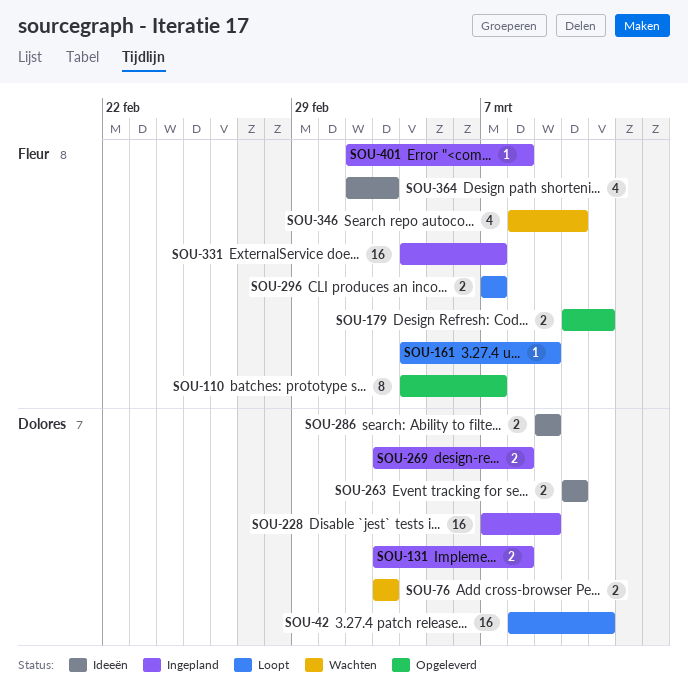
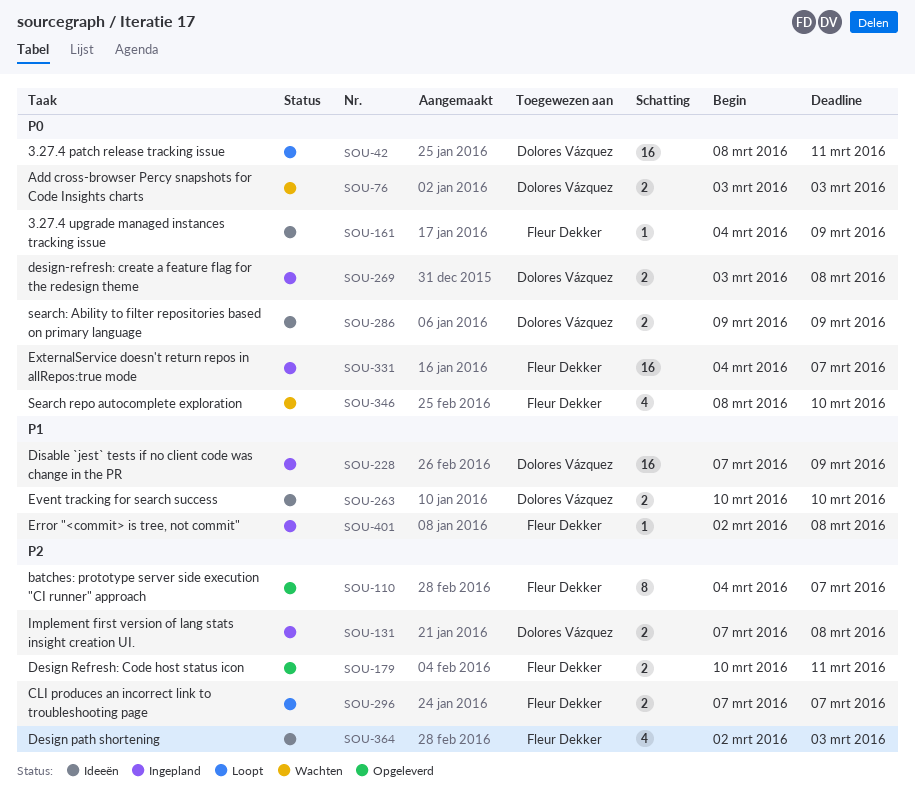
SOU-131, start: Mar 3 -> Mar 7
SOU-161, status: Loopt -> Ideeën

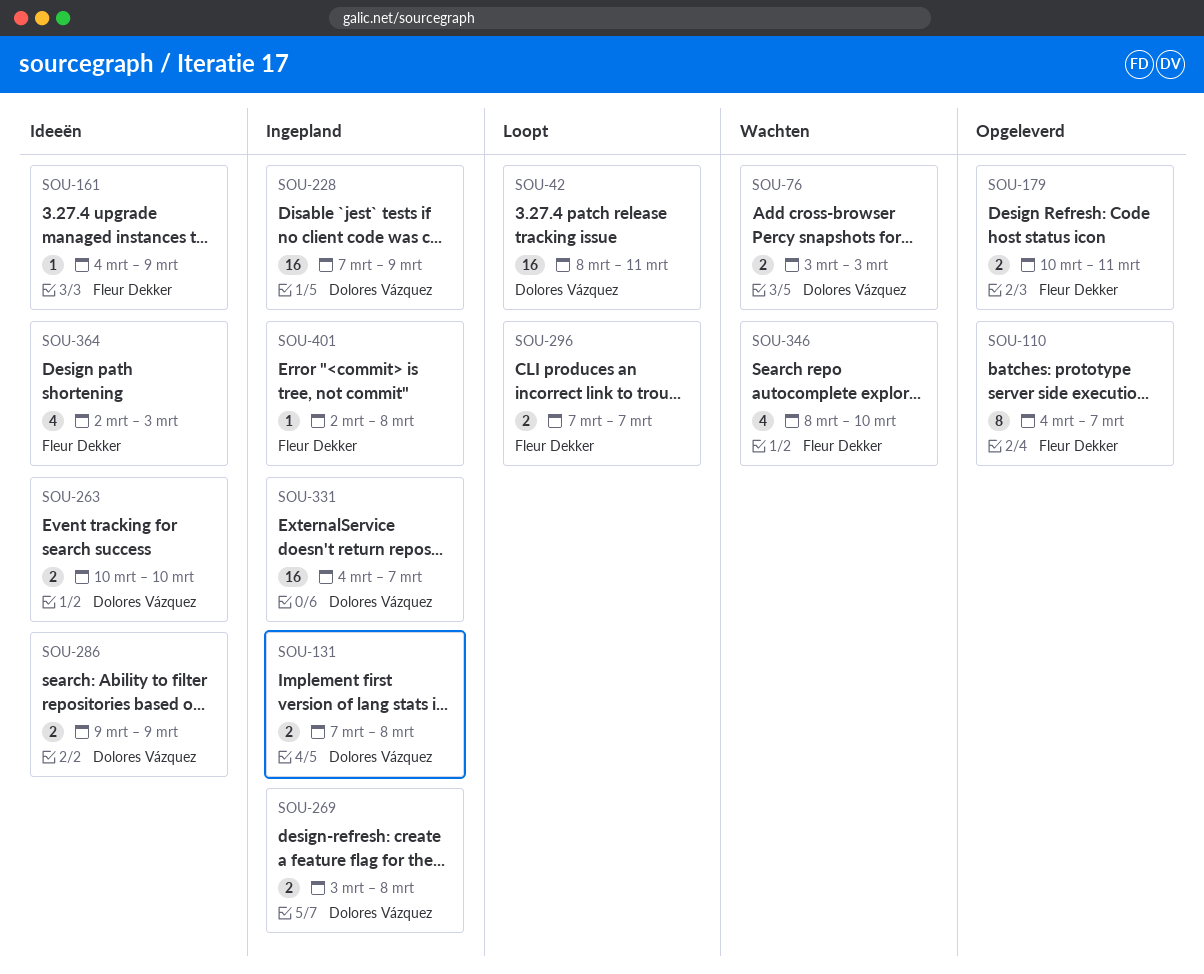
SOU-331, owner: Fleur Dekker -> Dolores Vázquez

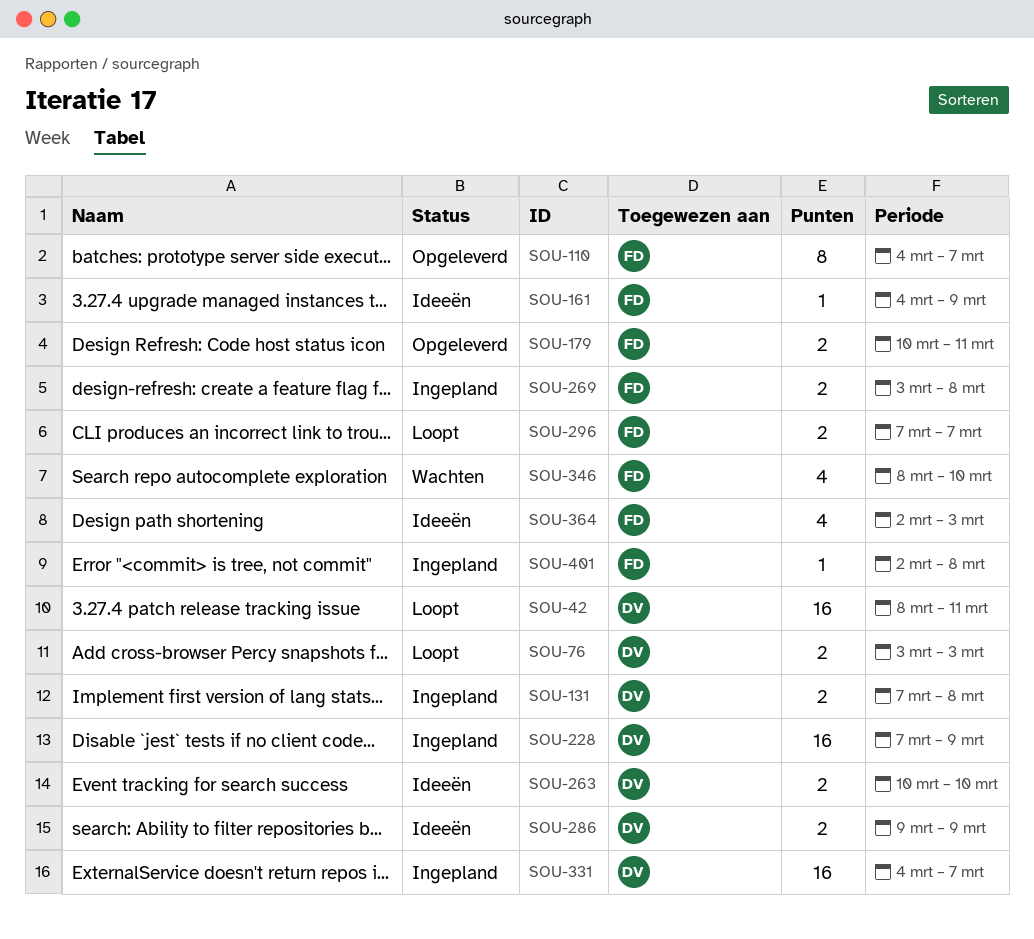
SOU-76, status: Wachten -> Loopt
SOU-269, owner: Dolores Vázquez -> Fleur Dekker

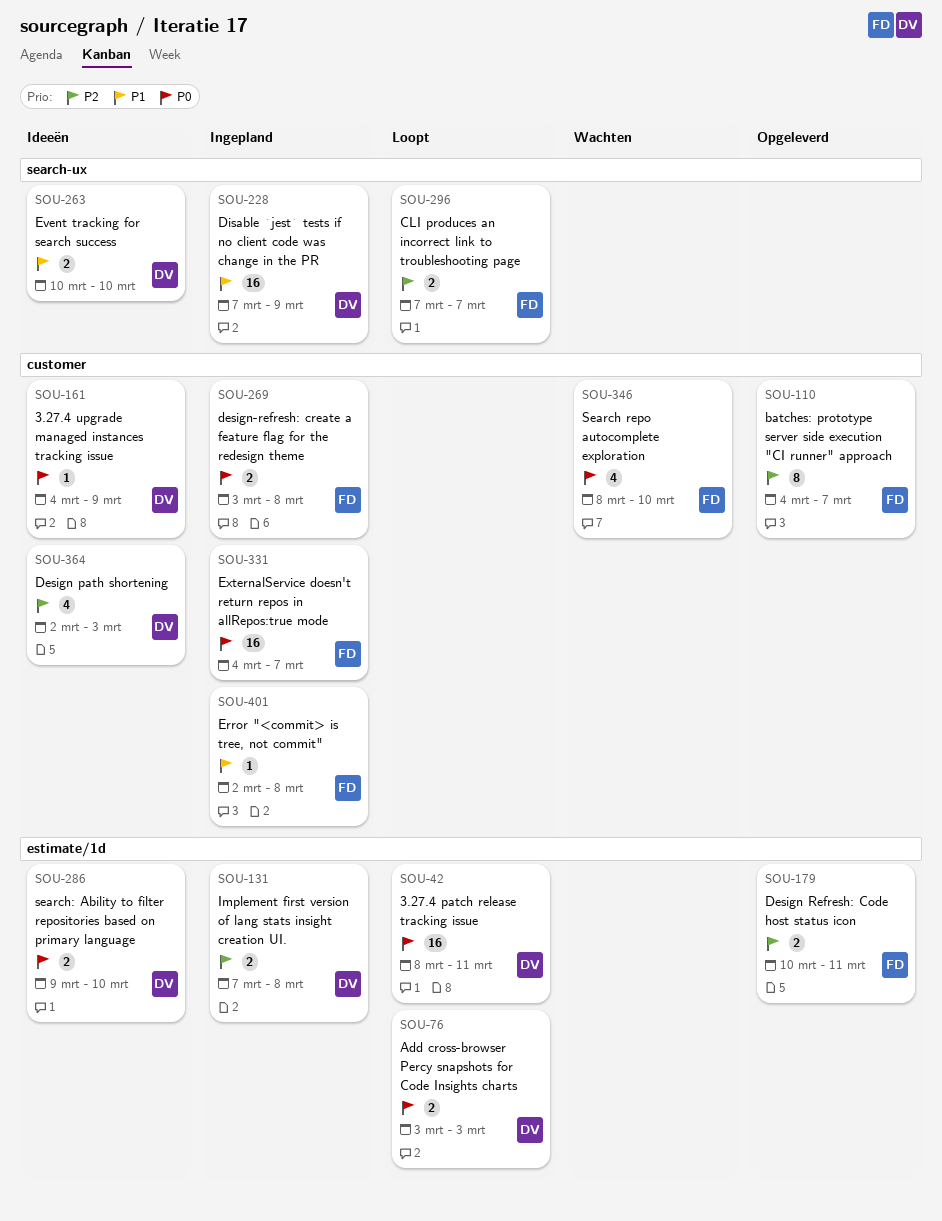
SOU-161, owner: FD -> DV
SOU-286, due: Mar 9 -> Mar 10
SOU-331, owner: DV -> FD
SOU-364, owner: FD -> DV

